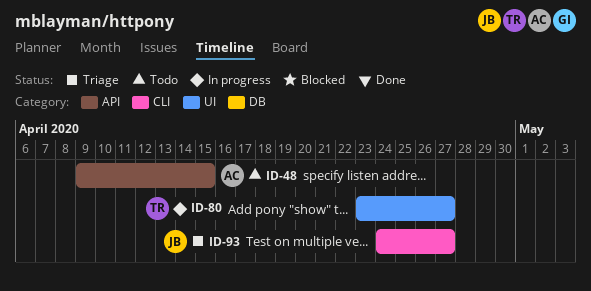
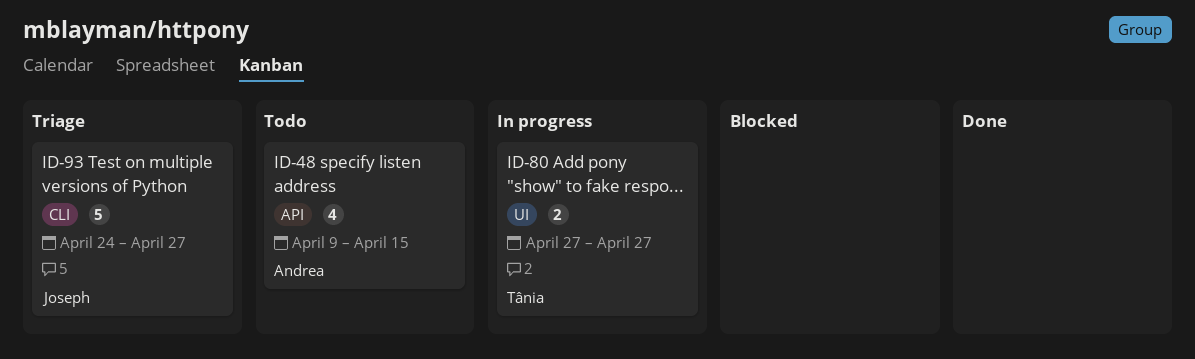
ID-80, start: Apr 23 -> Apr 27

